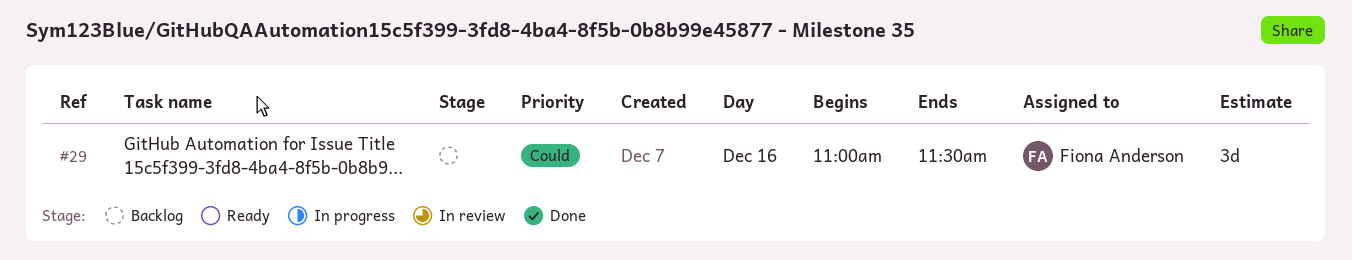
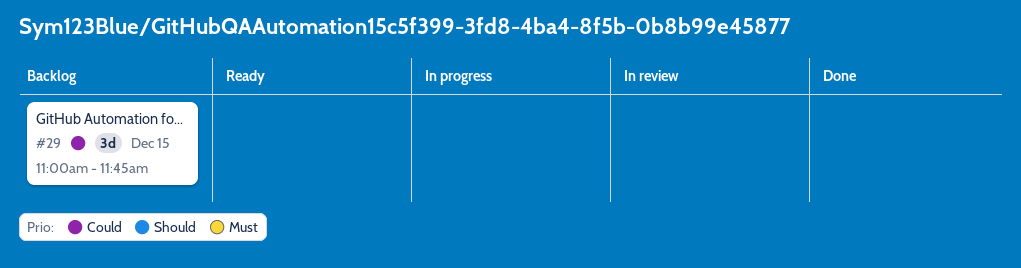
#29, day: Dec 16 -> Dec 15
#29, ends: 11:30 -> 11:45

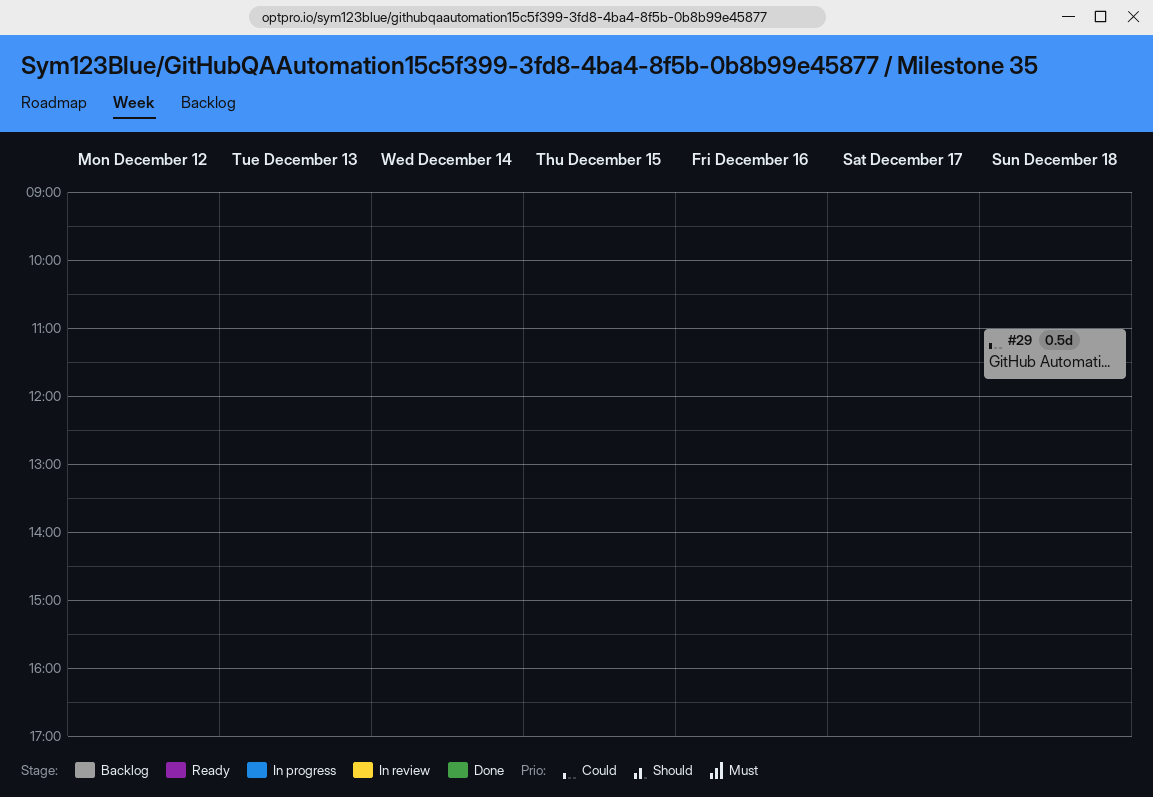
#29, estimate: 3d -> 0.5d
#29, day: Dec 15 -> Dec 18

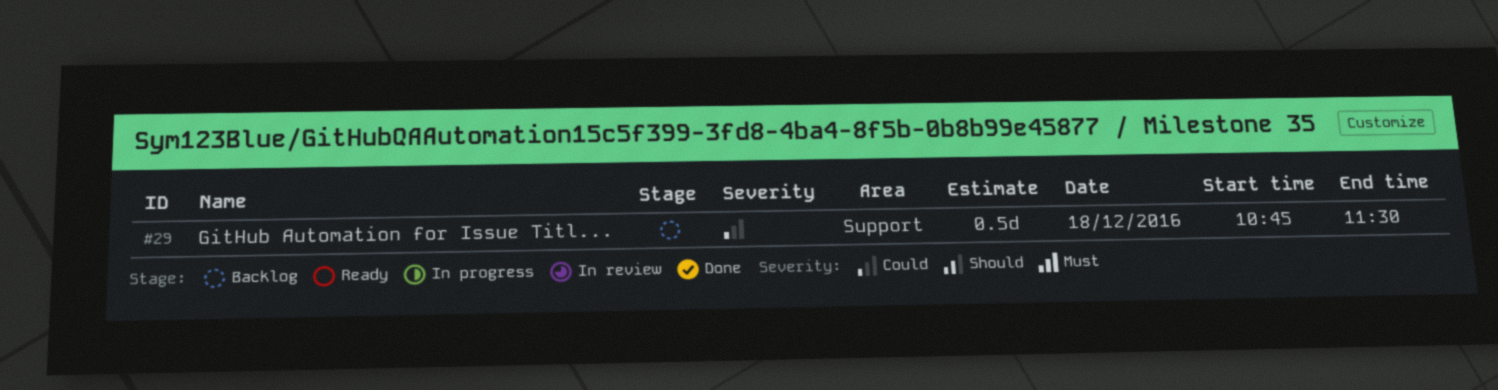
#29, begins: 11:00 -> 10:45
#29, ends: 11:45 -> 11:30

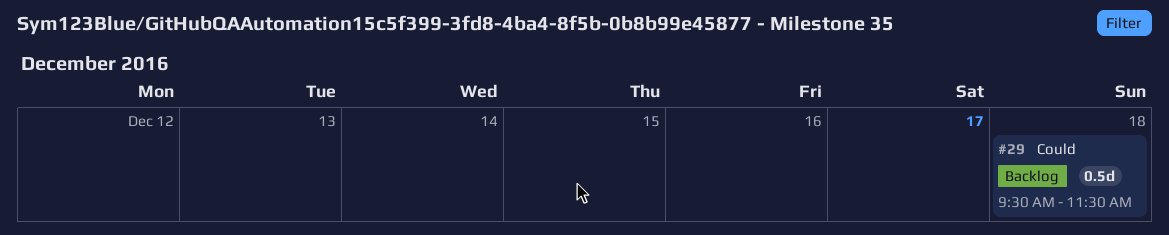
#29, begins: 10:45 -> 09:30

